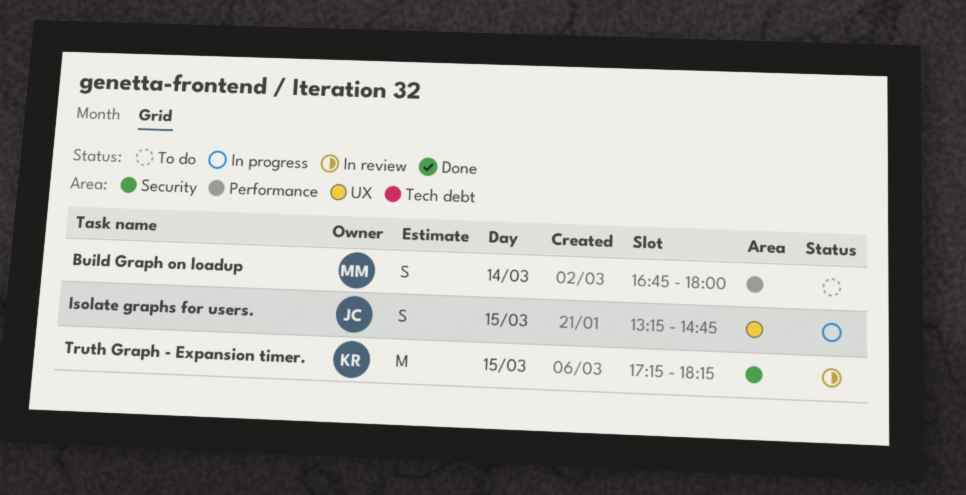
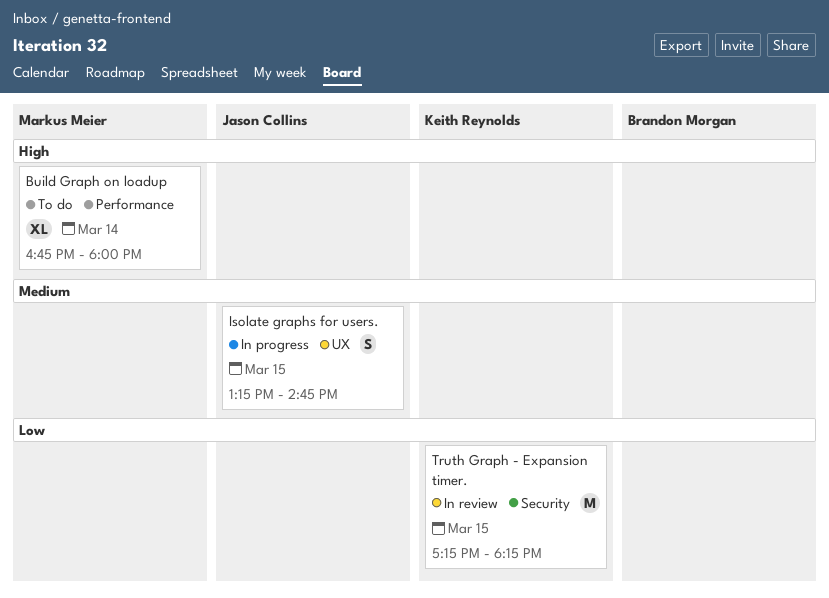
Build Graph on loadup, estimate: S -> XL

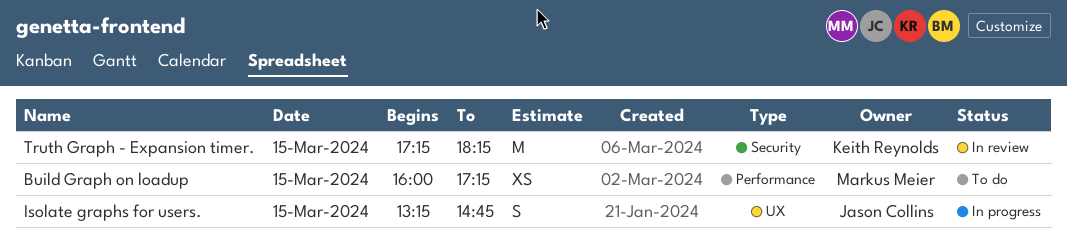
Build Graph on loadup, estimate: XL -> XS
Build Graph on loadup, day: Mar 14 -> Mar 15
Build Graph on loadup, begins: 16:45 -> 16:00
Build Graph on loadup, ends: 18:00 -> 17:15

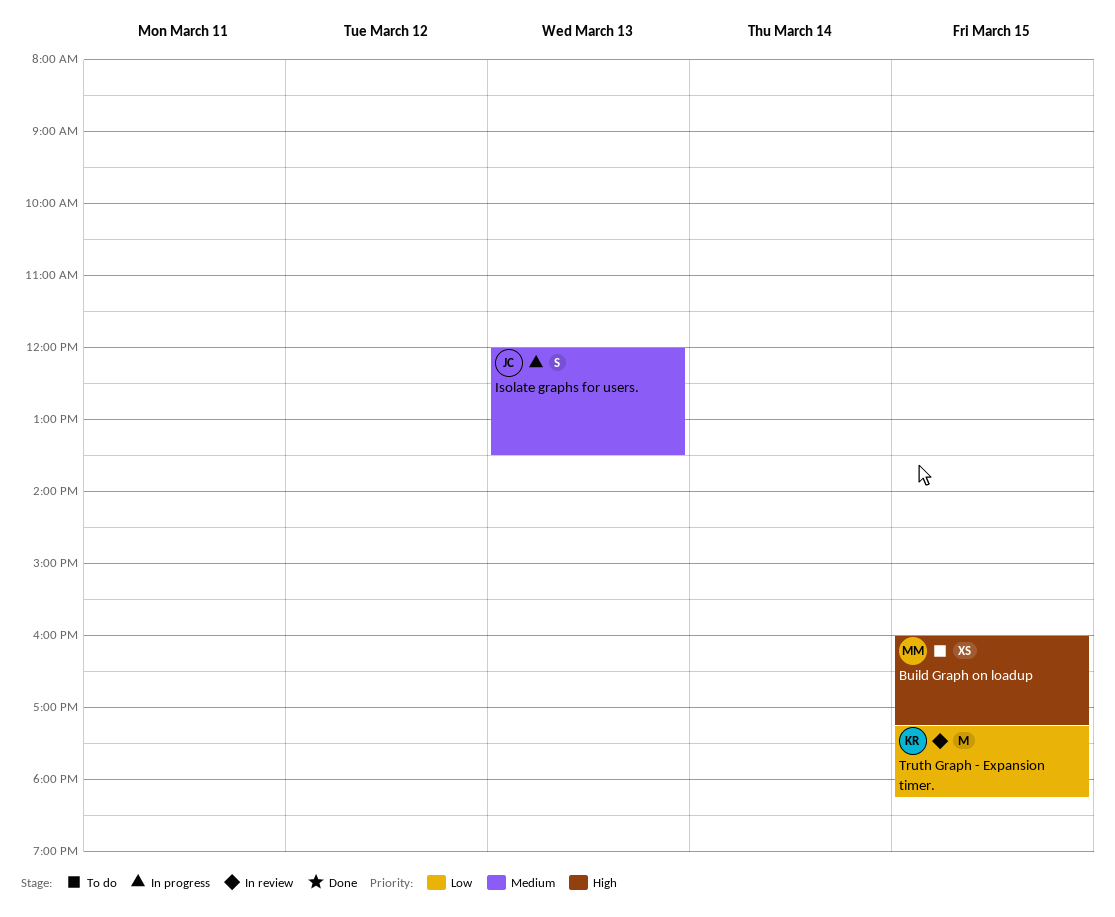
Isolate graphs for users., day: Mar 15 -> Mar 13
Isolate graphs for users., begins: 13:15 -> 12:00
Isolate graphs for users., ends: 14:45 -> 13:30

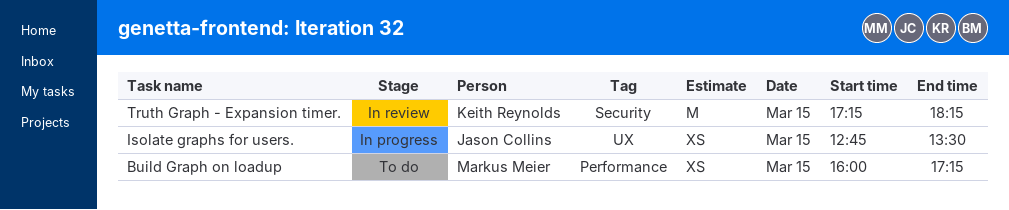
Isolate graphs for users., estimate: S -> XS
Isolate graphs for users., day: Mar 13 -> Mar 15
Isolate graphs for users., begins: 12:00 -> 12:45

